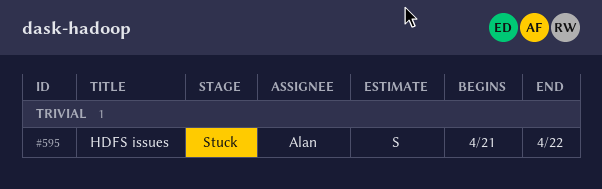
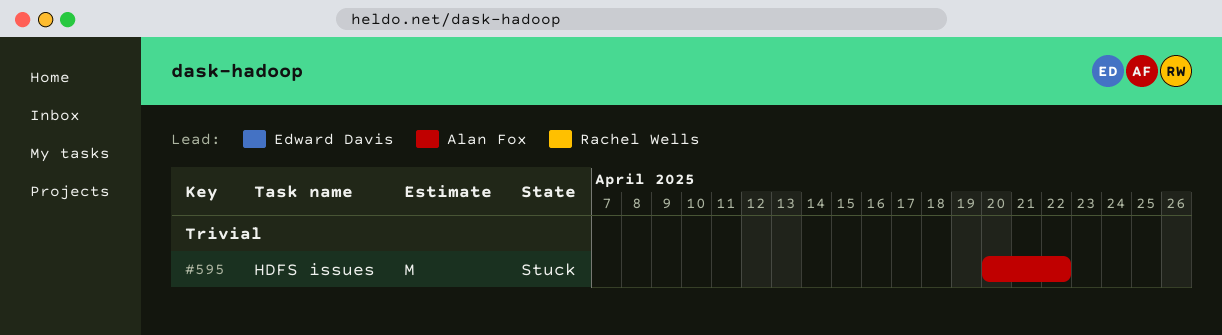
#595, estimate: S -> M
#595, start: Apr 21 -> Apr 20

